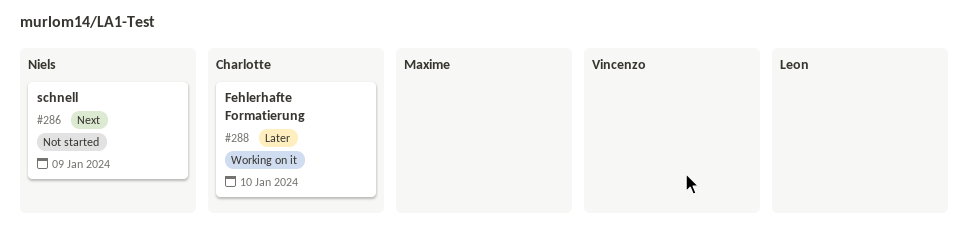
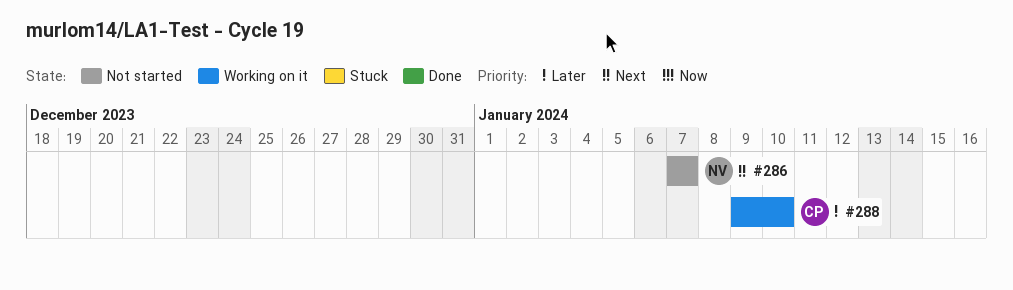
#286, due: Jan 9 -> Jan 7

